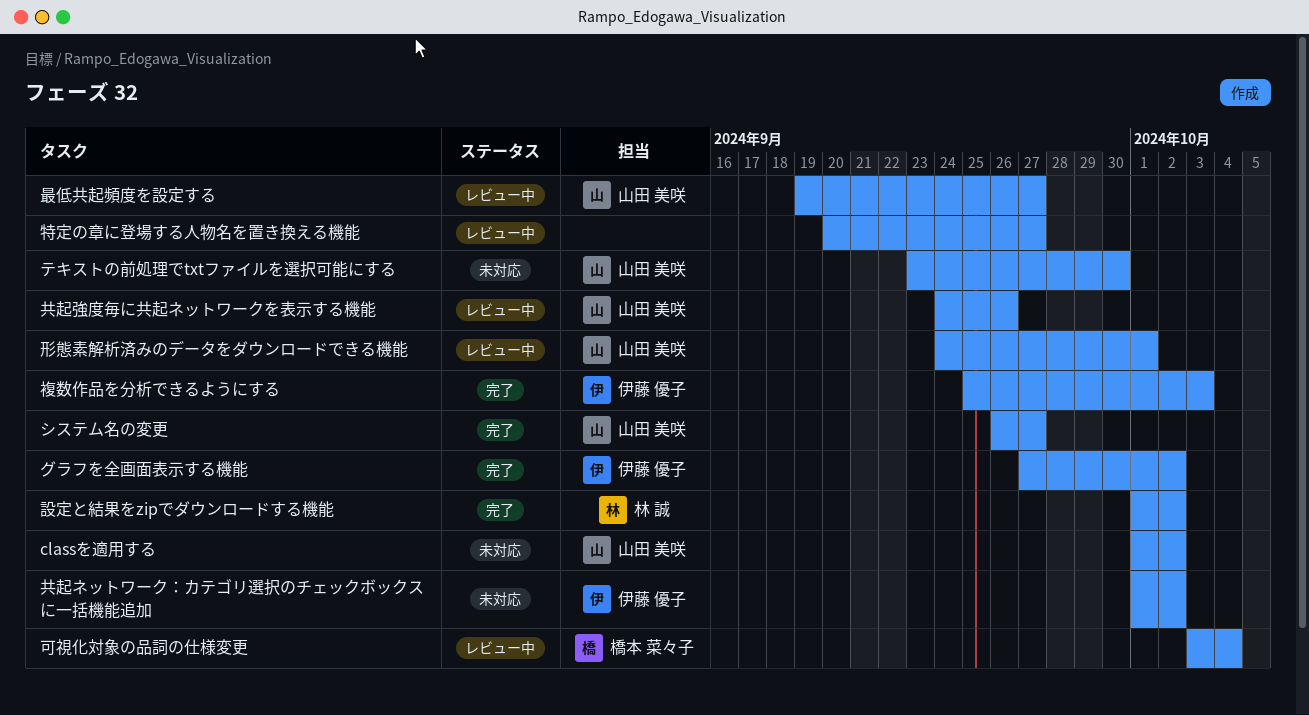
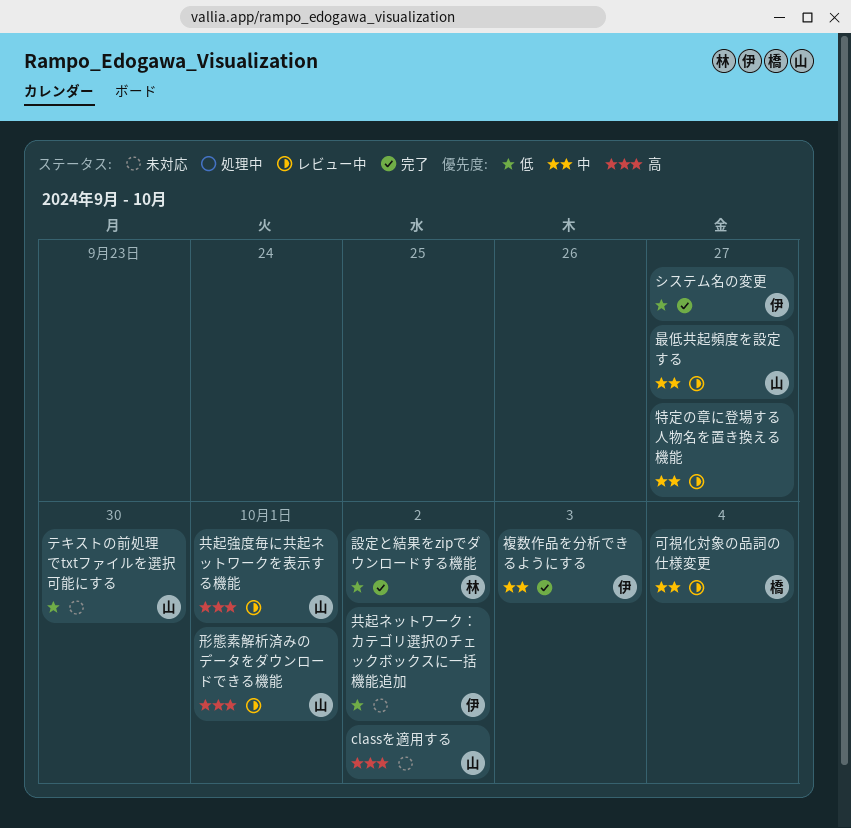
グラフを全画面表示する機能: present -> none
システム名の変更, owner: 山田 美咲 -> 伊藤 優子
共起強度毎に共起ネットワークを表示する機能, due: Sep 26 -> Oct 1

